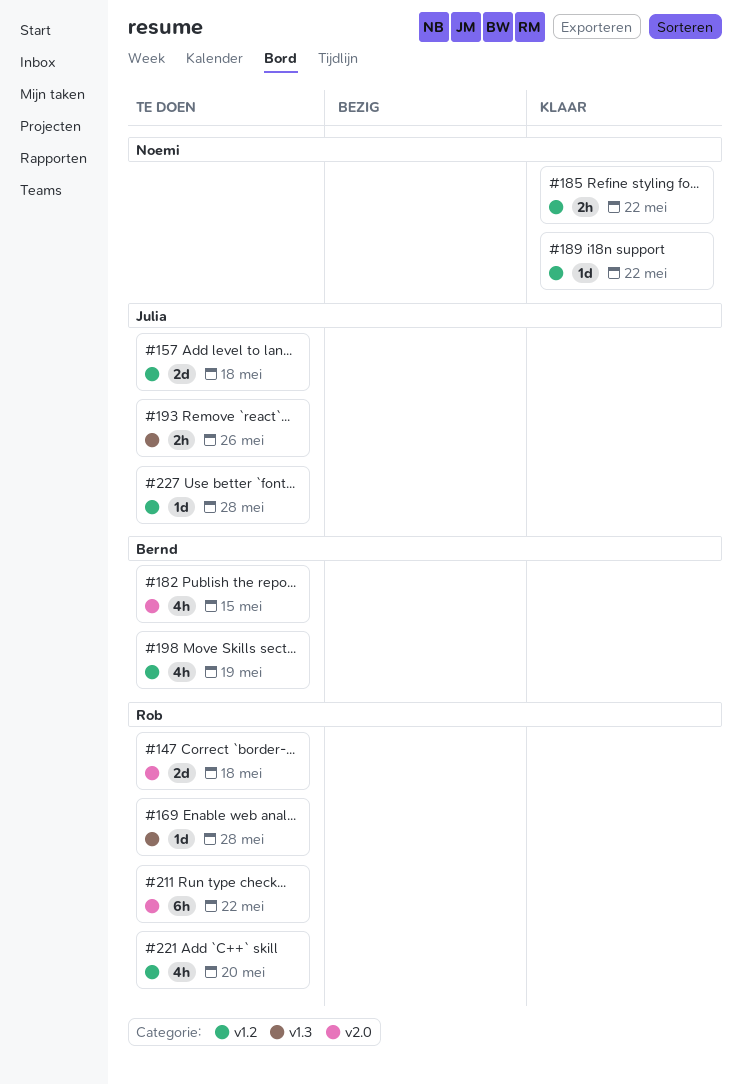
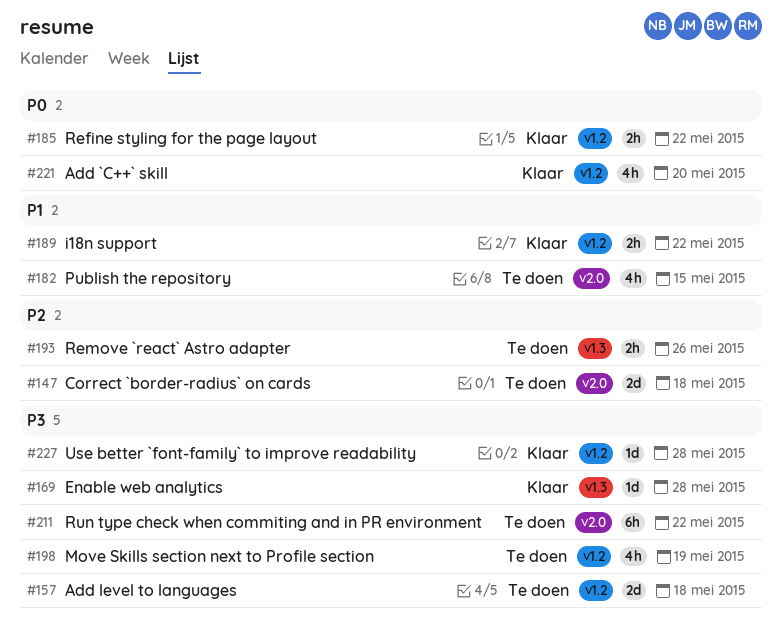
#169, status: Te doen -> Klaar
#189, estimate: 1d -> 2h
#221, status: Te doen -> Klaar
#227, status: Te doen -> Klaar

